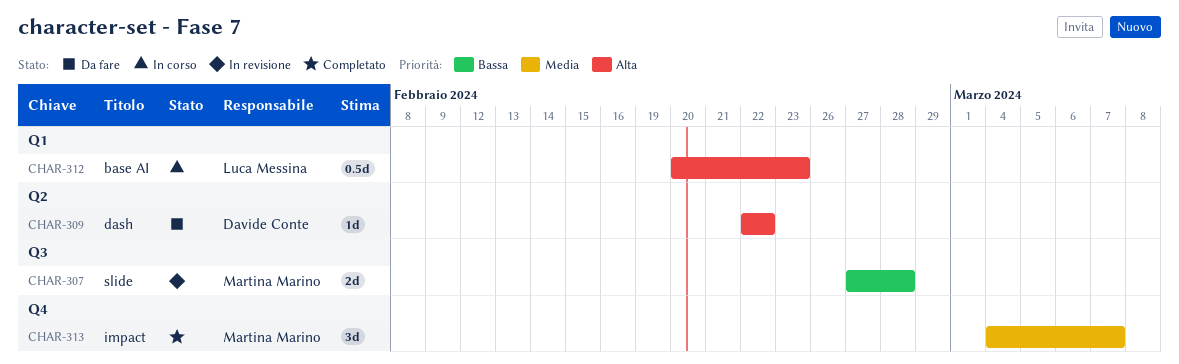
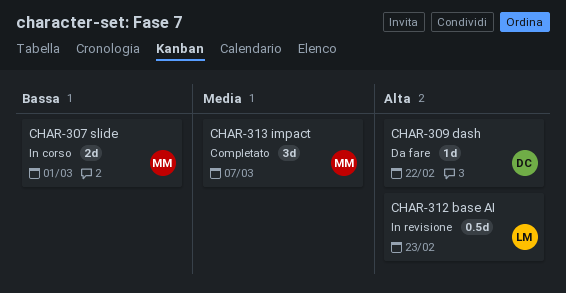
CHAR-307, status: In revisione -> In corso
CHAR-307, due: Feb 28 -> Mar 1
CHAR-312, status: In corso -> In revisione

